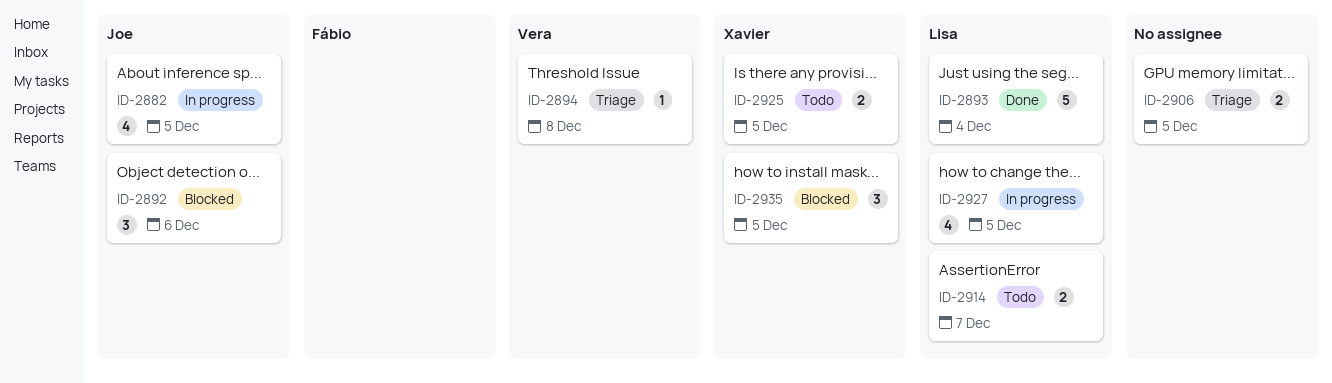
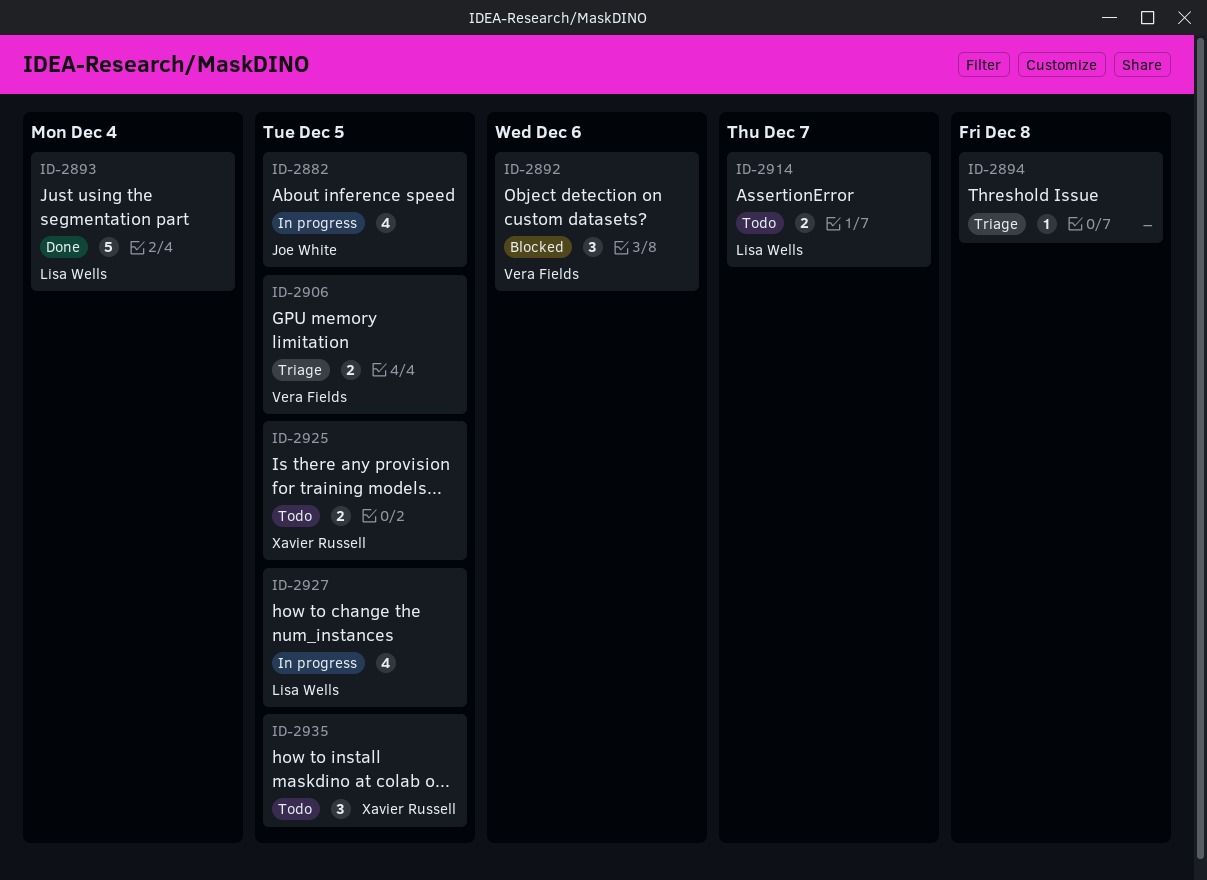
ID-2892, owner: Joe White -> Vera Fields
ID-2894, owner: Vera Fields -> none
ID-2906, owner: none -> Vera Fields
ID-2935, status: Blocked -> Todo

